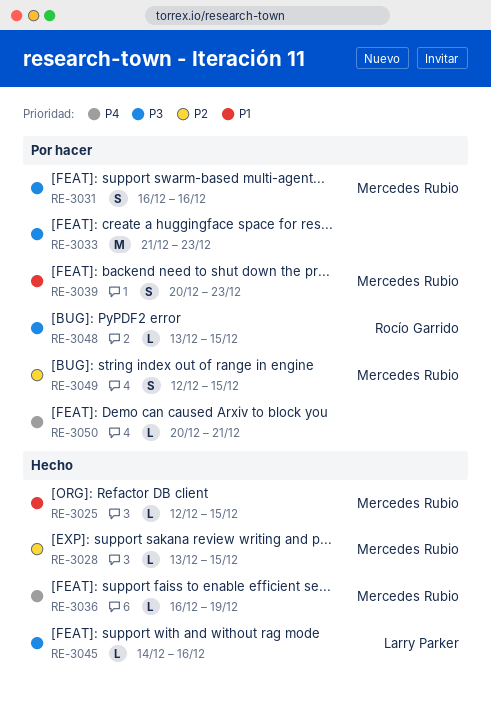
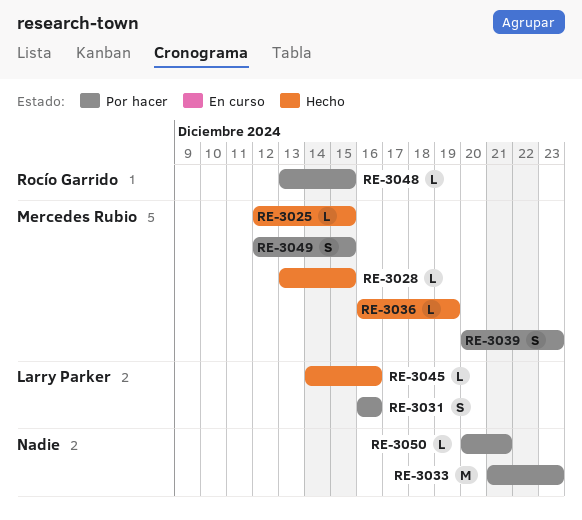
RE-3031, owner: Mercedes Rubio -> Larry Parker

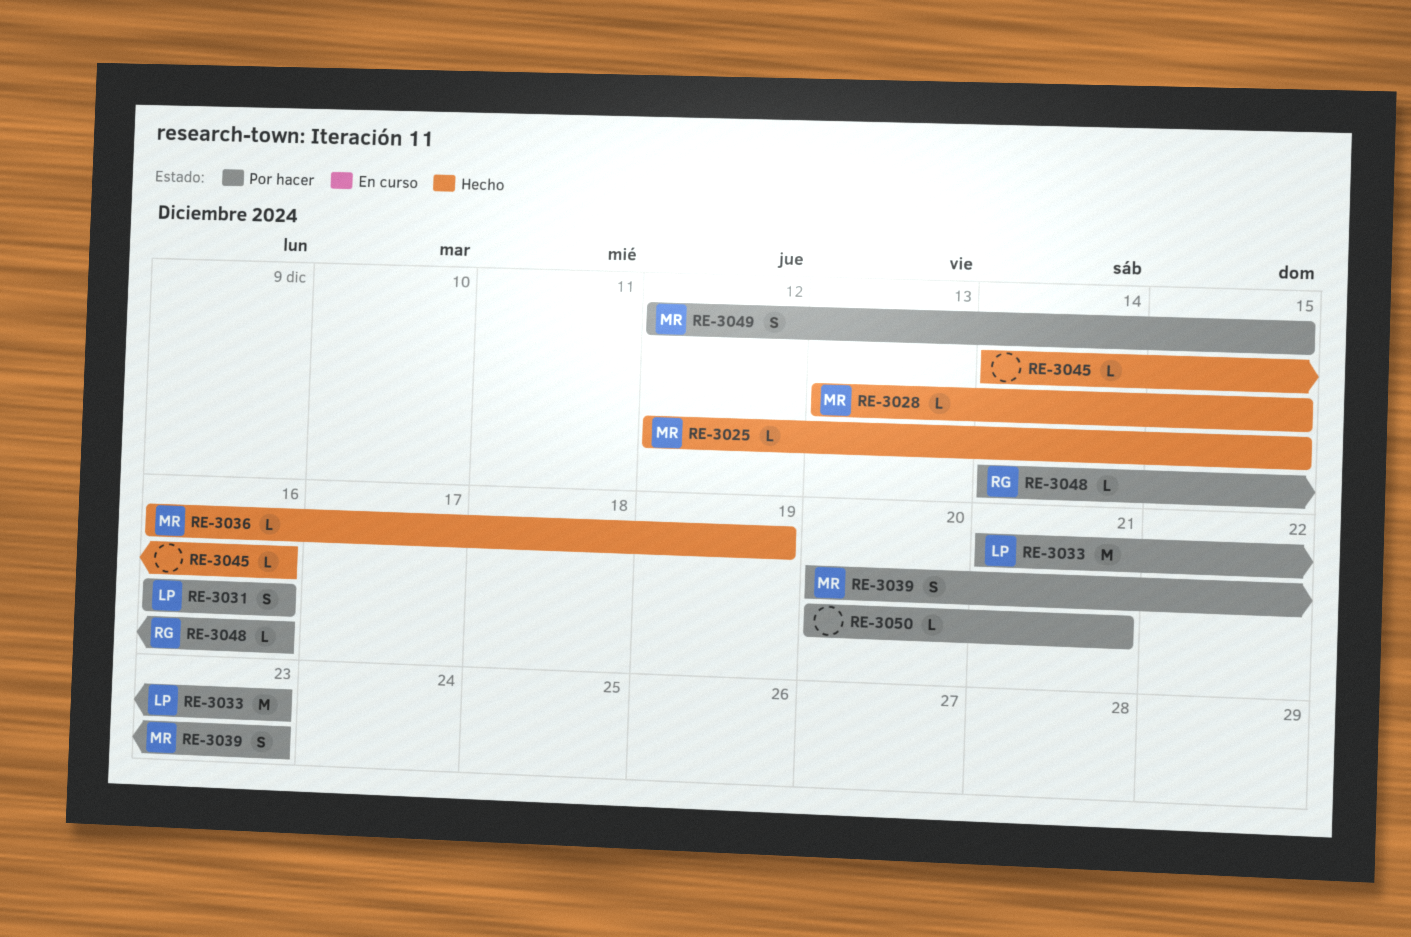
RE-3033, owner: none -> Larry Parker
RE-3045, owner: Larry Parker -> none
RE-3048, start: Dec 13 -> Dec 14
RE-3048, due: Dec 15 -> Dec 16

